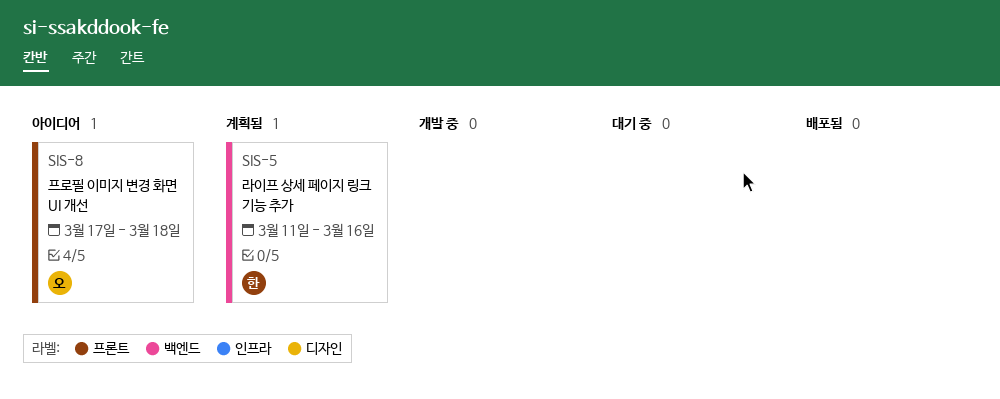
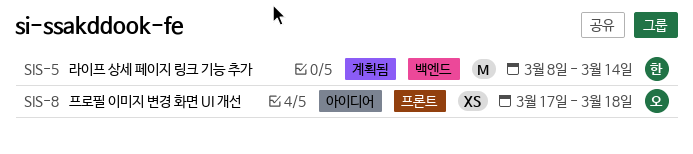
SIS-5, start: Mar 11 -> Mar 8
SIS-5, due: Mar 16 -> Mar 14

